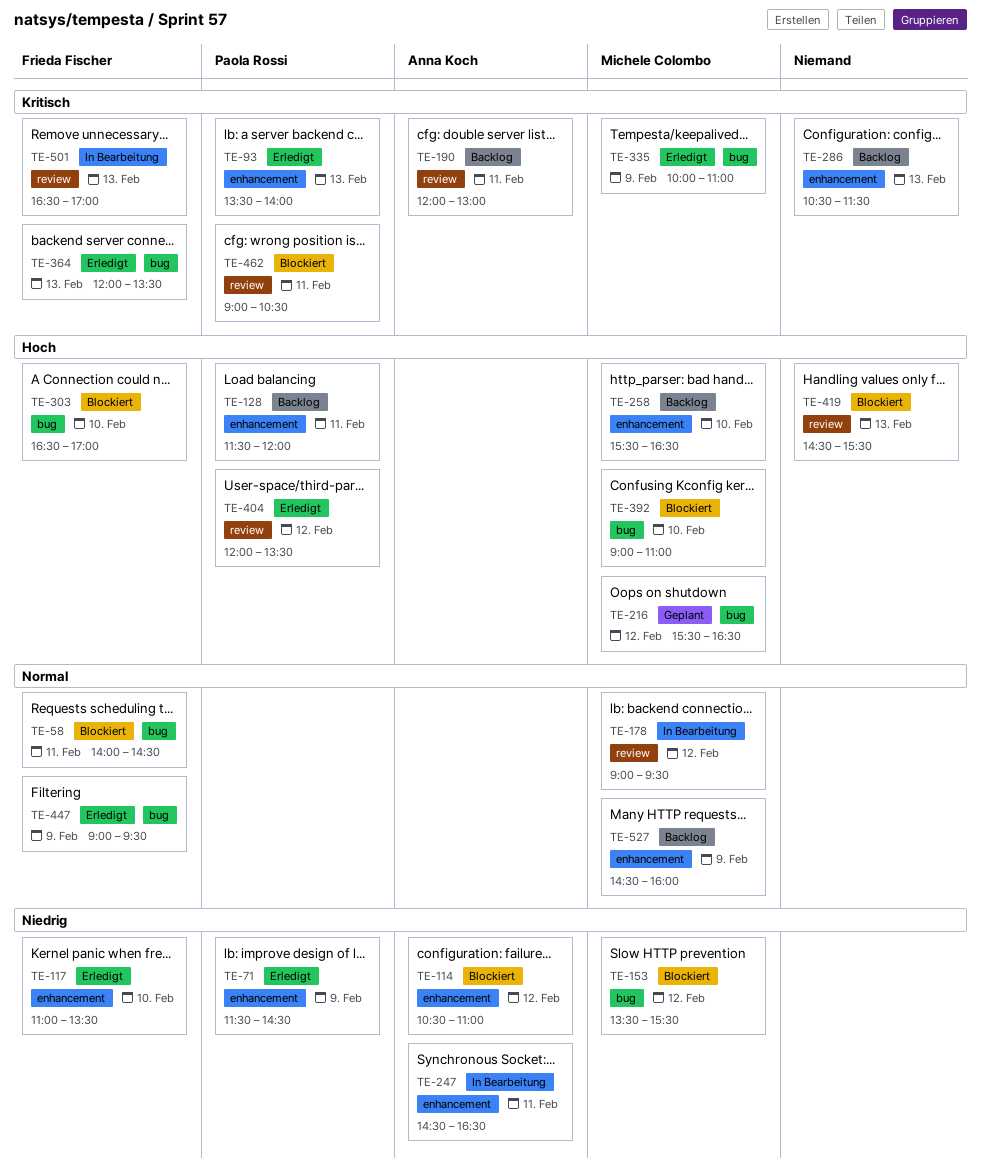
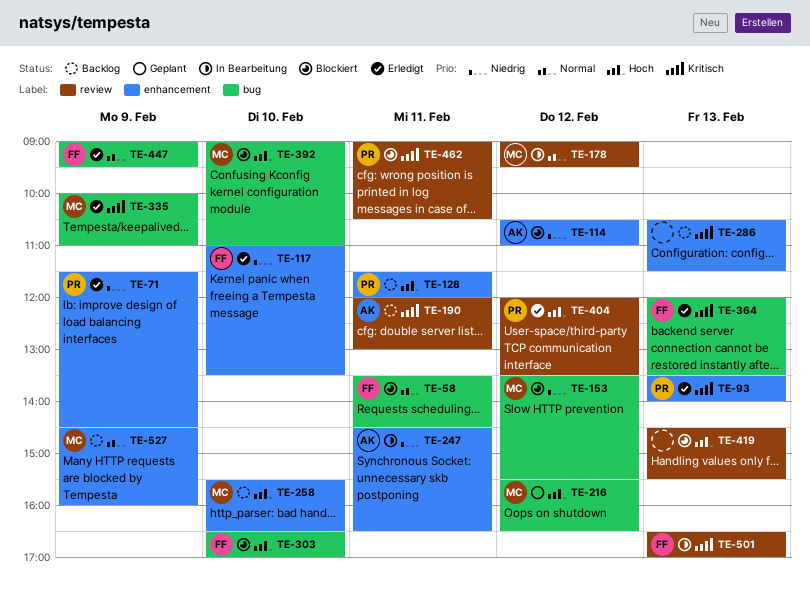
TE-58, begins: 14:00 -> 13:30

